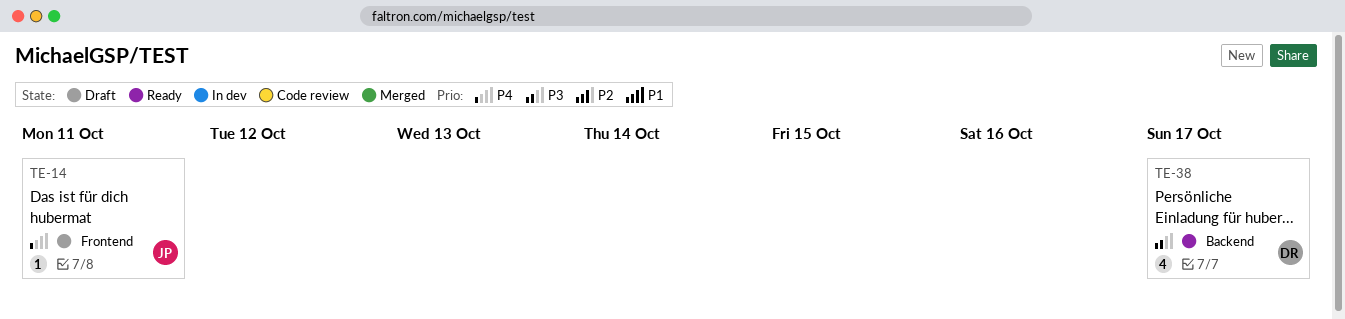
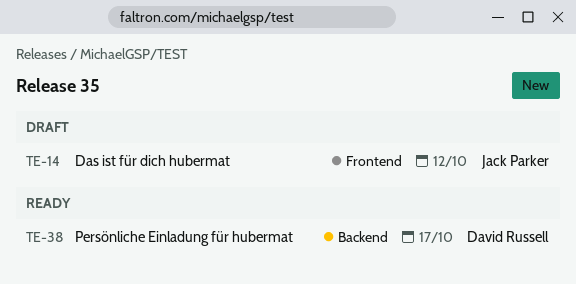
TE-14, due: Oct 11 -> Oct 12

